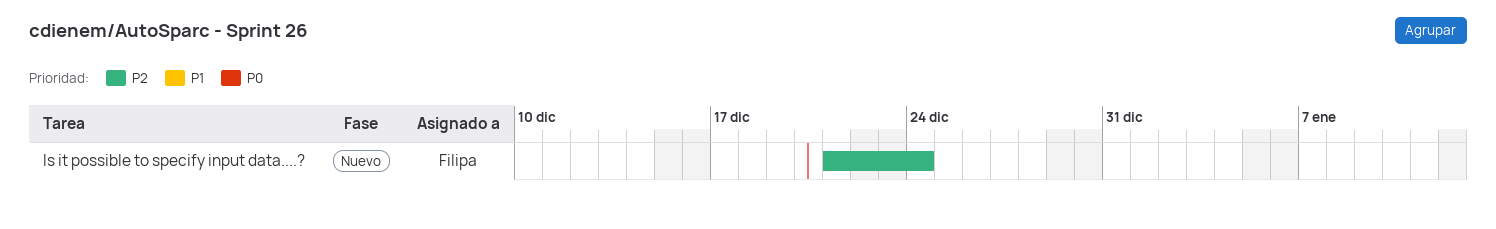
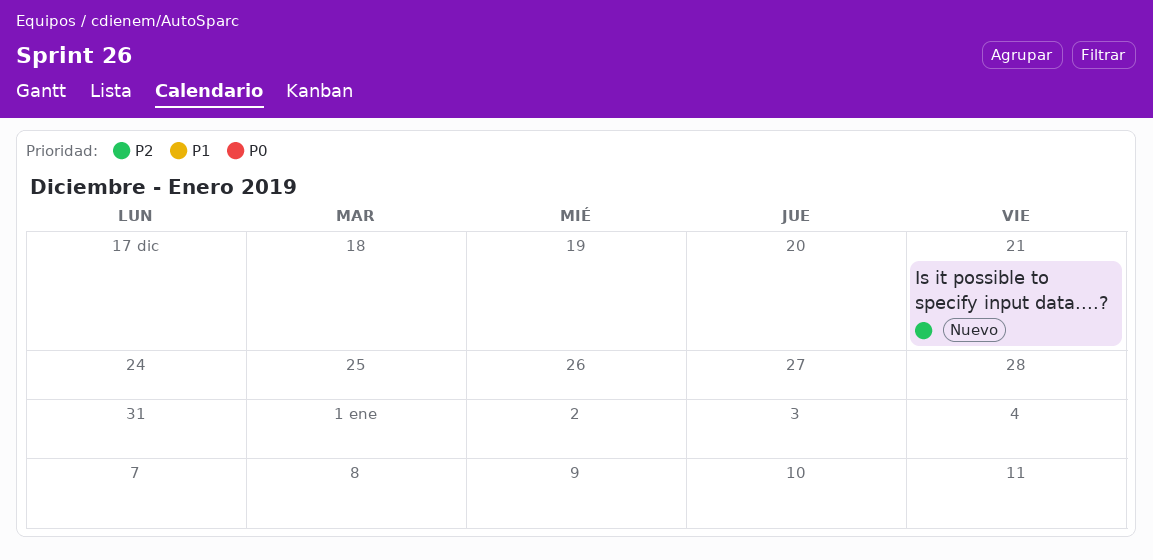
Is it possible to specify input data....?, due: Dec 24 -> Dec 21

